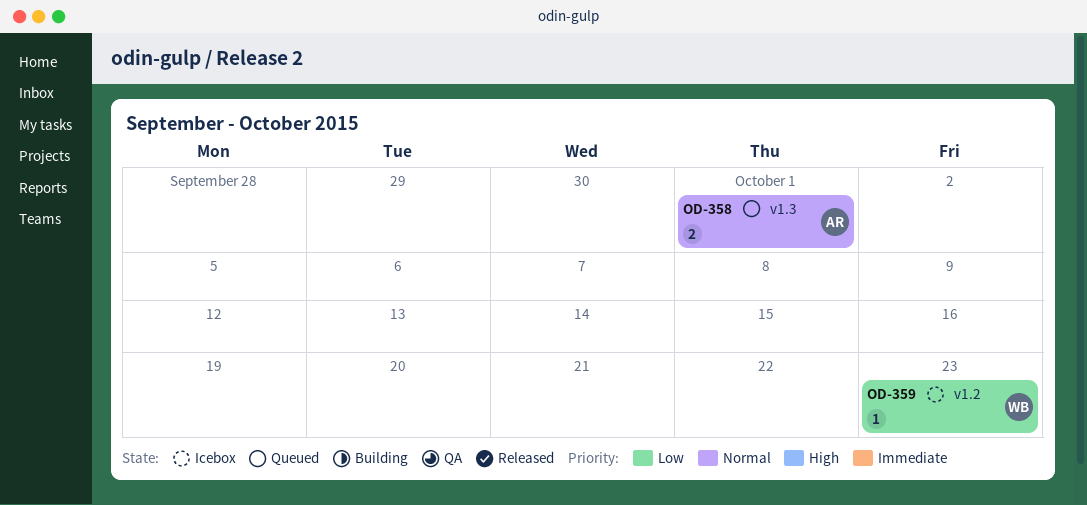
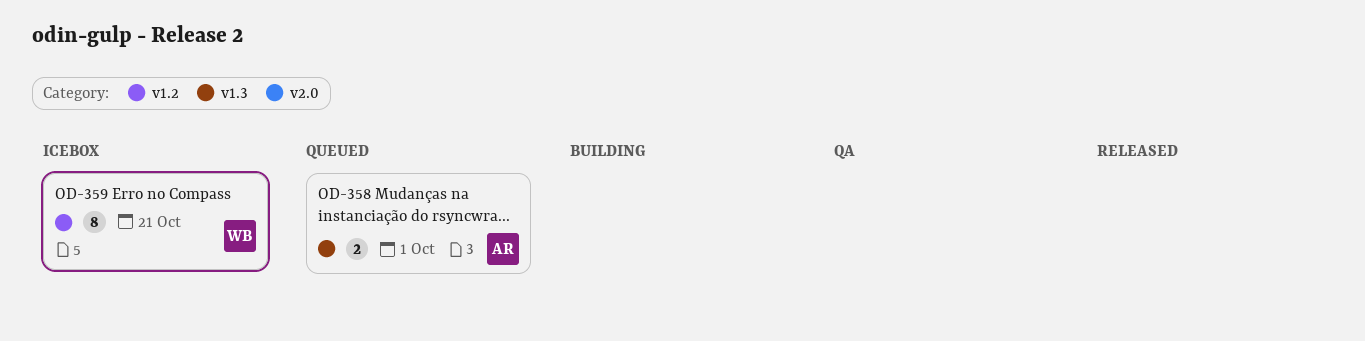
OD-359, estimate: 1 -> 8
OD-359, due: Oct 23 -> Oct 21

